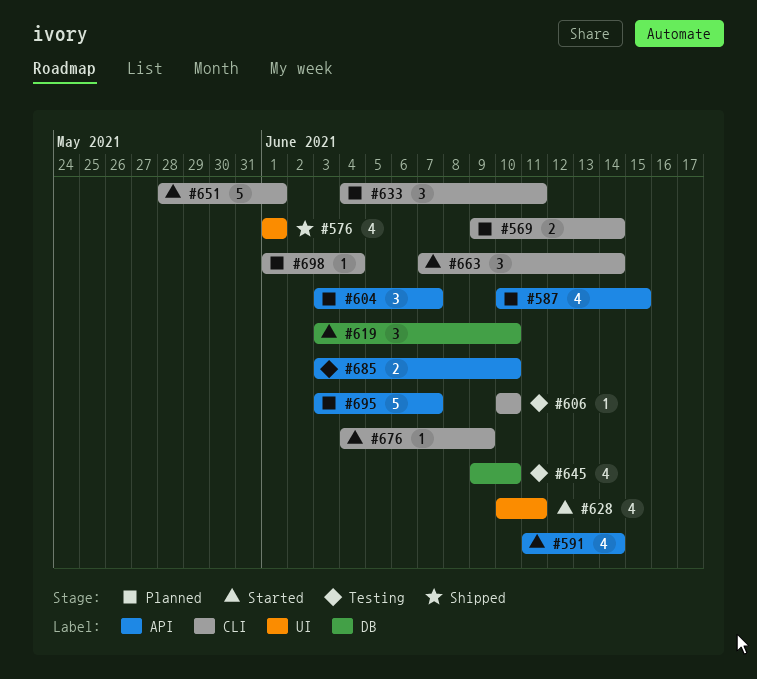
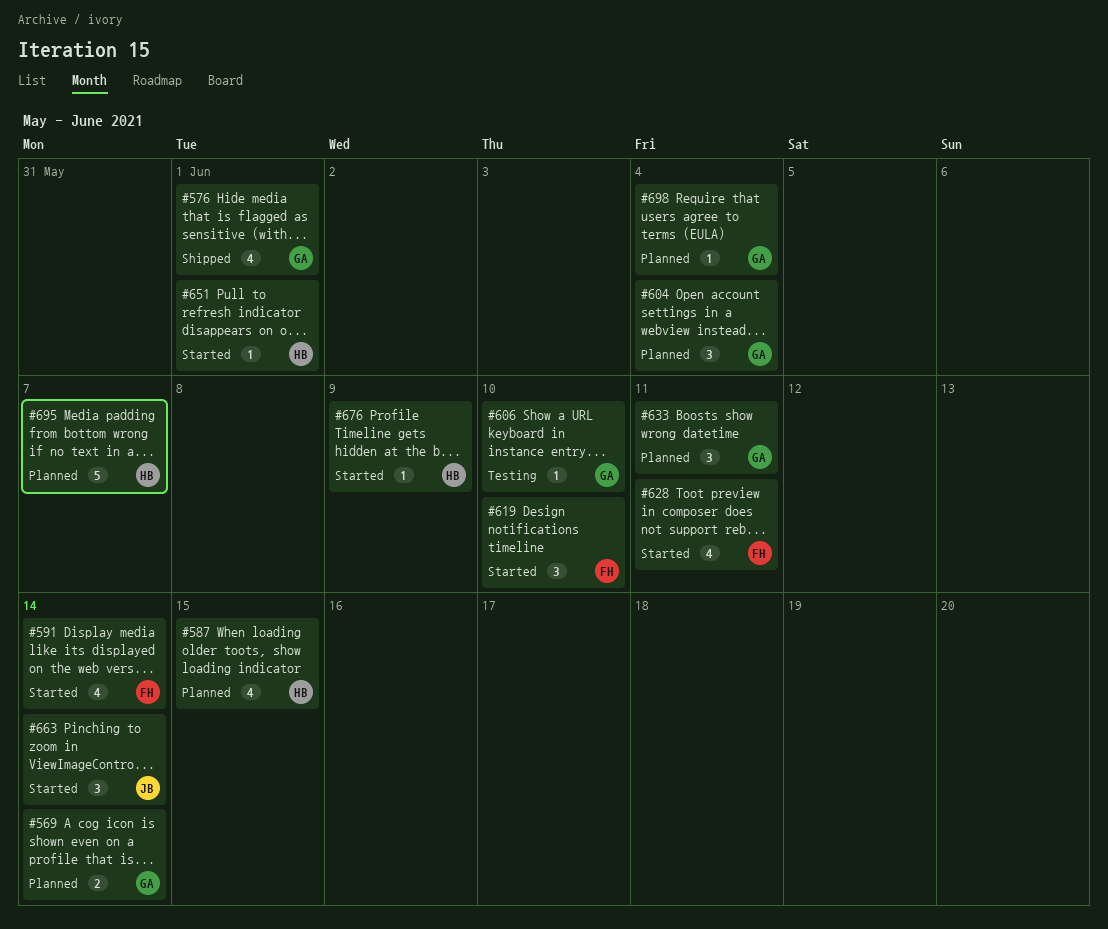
#604, due: Jun 7 -> Jun 4
#645: present -> none
#651, estimate: 5 -> 1
#685: present -> none

